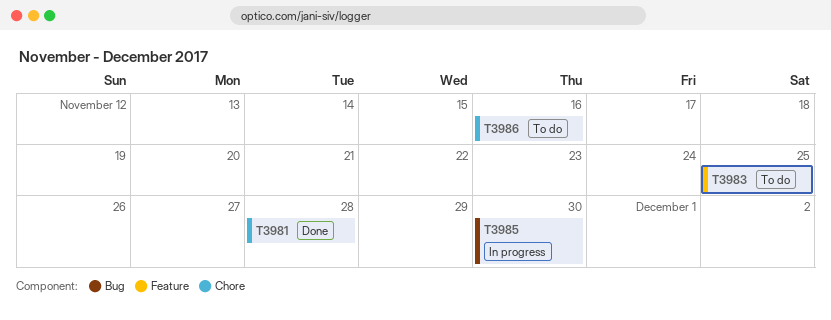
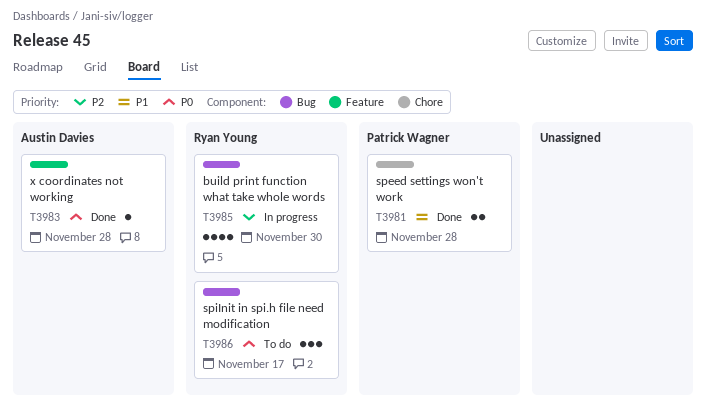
T3983, status: To do -> Done
T3983, due: Nov 25 -> Nov 28
T3986, label: Chore -> Bug
T3986, due: Nov 16 -> Nov 17

